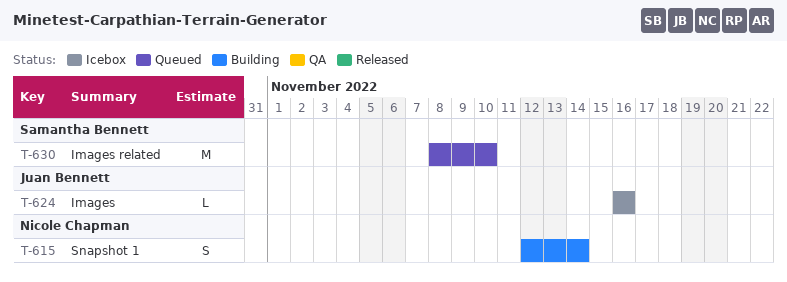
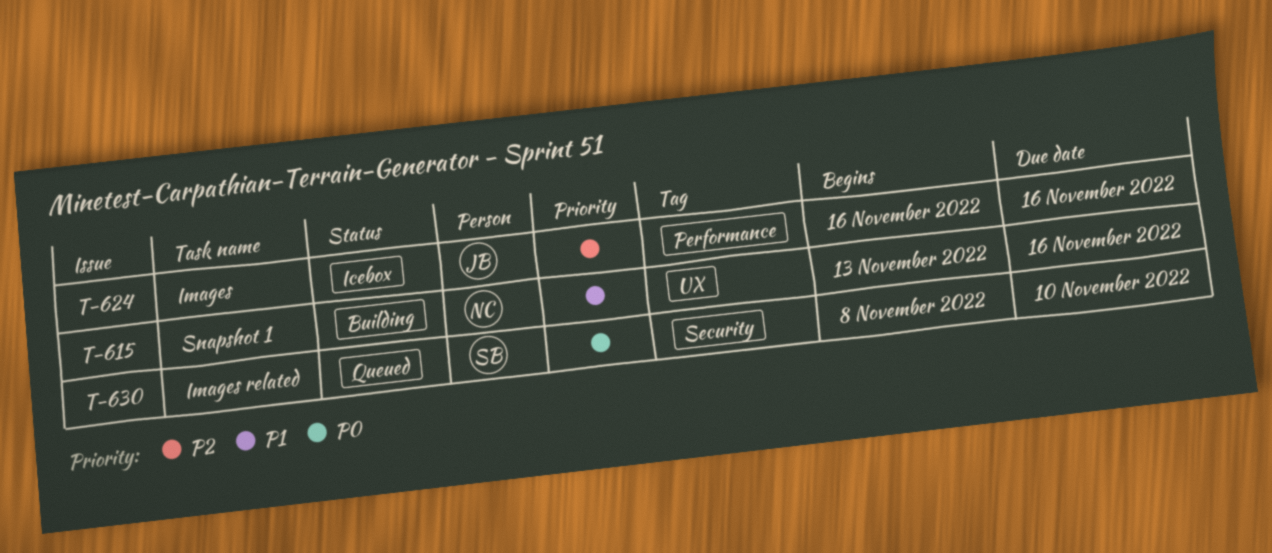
T-615, start: Nov 12 -> Nov 13
T-615, due: Nov 14 -> Nov 16

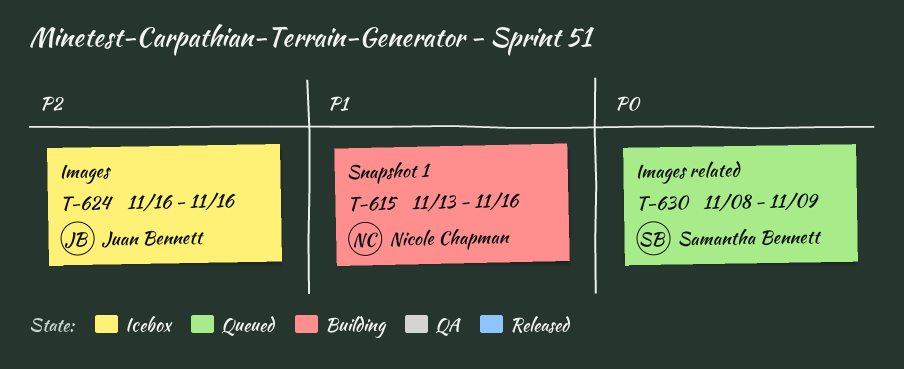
T-630, due: Nov 10 -> Nov 9

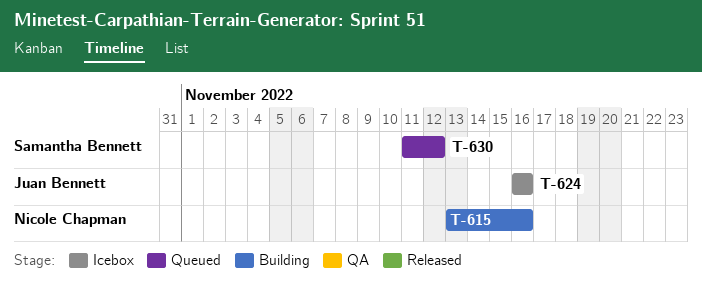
T-630, start: Nov 8 -> Nov 11
T-630, due: Nov 9 -> Nov 12

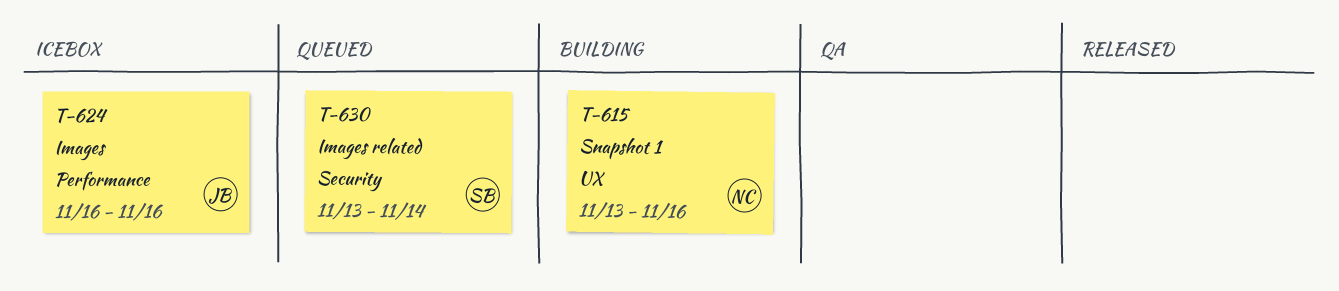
T-630, start: Nov 11 -> Nov 13
T-630, due: Nov 12 -> Nov 14

